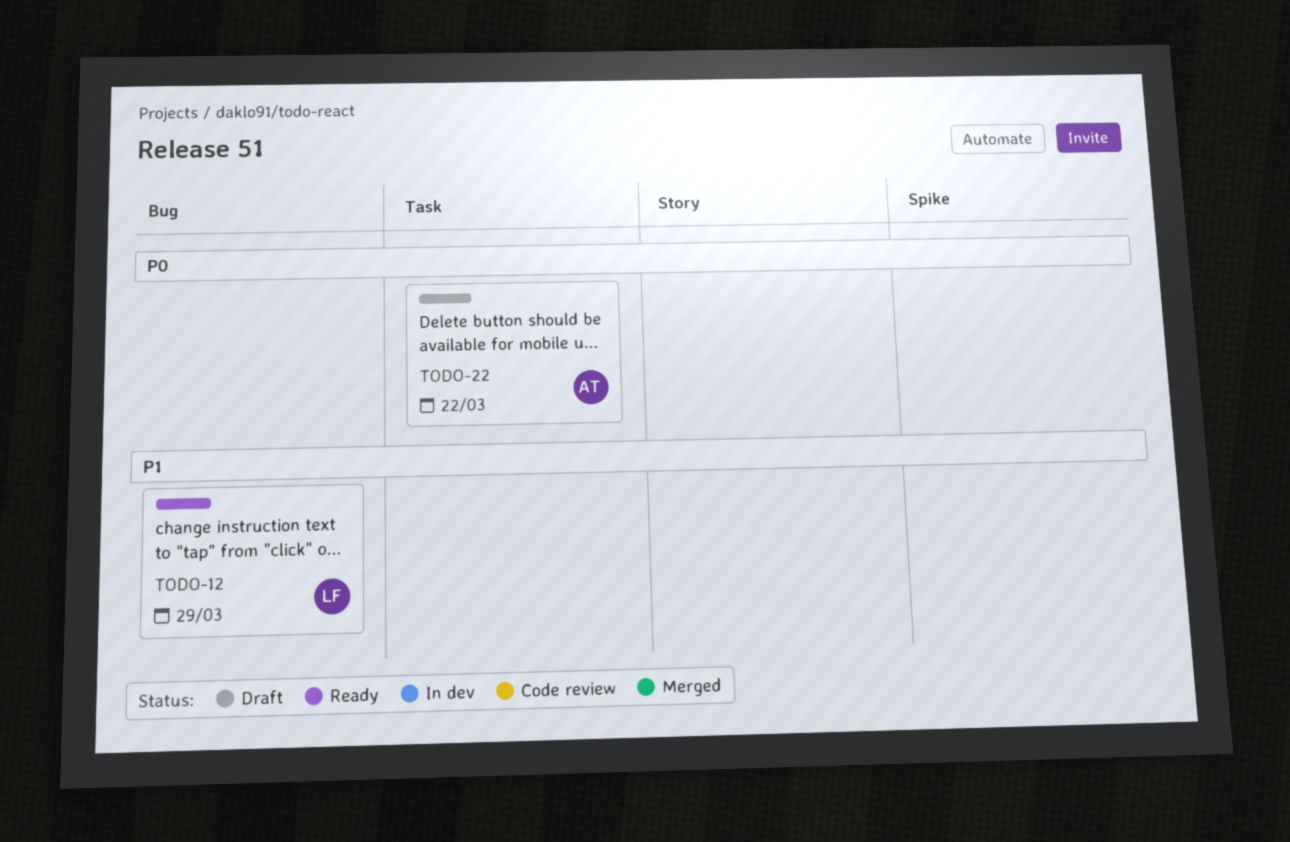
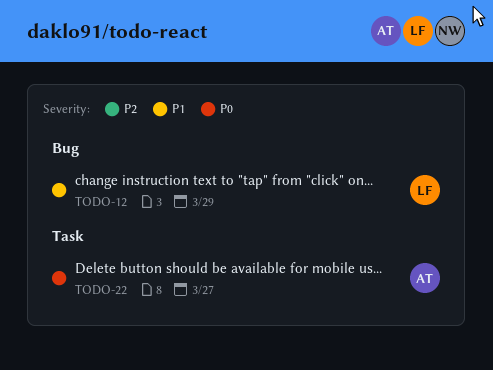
TODO-22, due: Mar 22 -> Mar 27

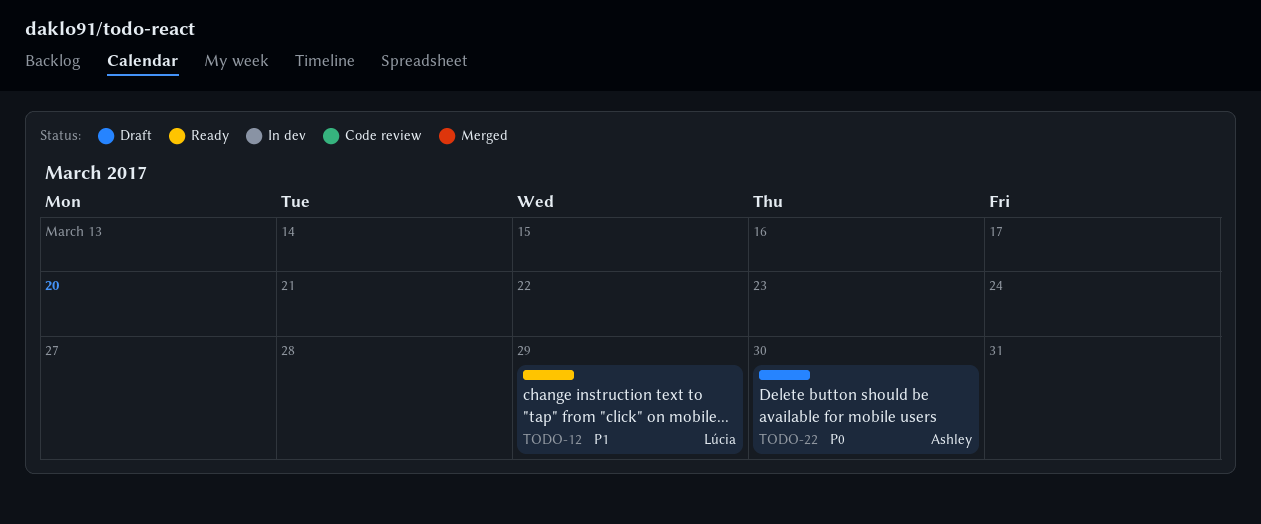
TODO-22, due: Mar 27 -> Mar 30

